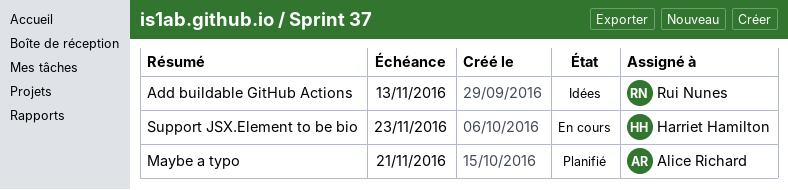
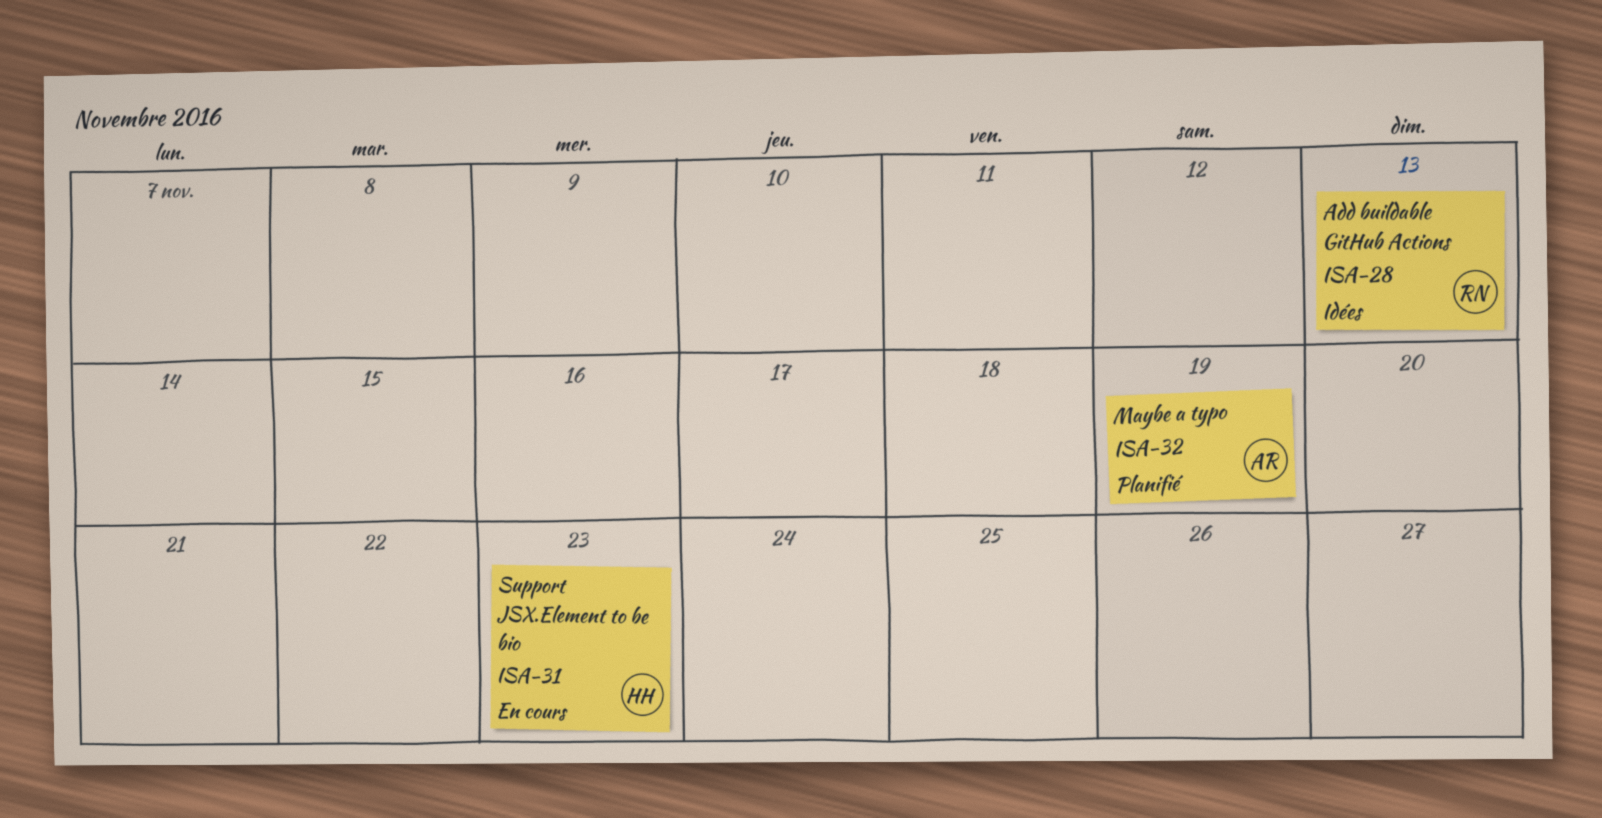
Maybe a typo, due: Nov 21 -> Nov 19

